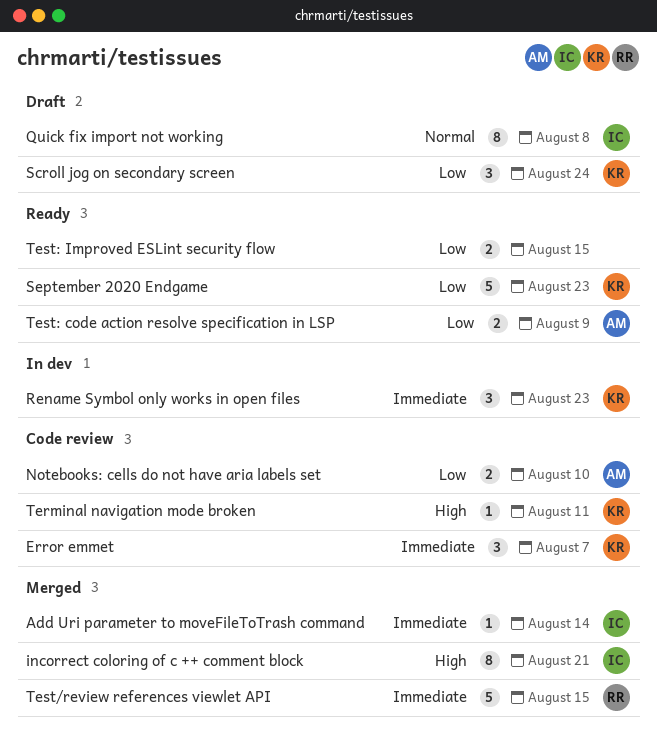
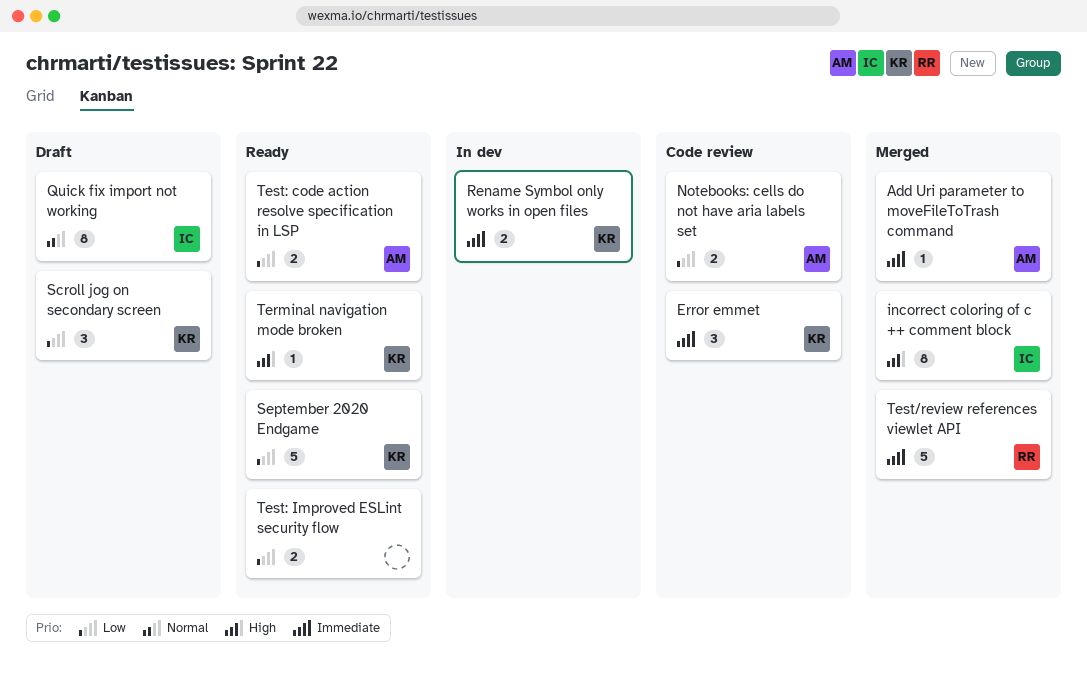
Add Uri parameter to moveFileToTrash command, owner: IC -> AM
Rename Symbol only works in open files, estimate: 3 -> 2
Terminal navigation mode broken, status: Code review -> Ready

